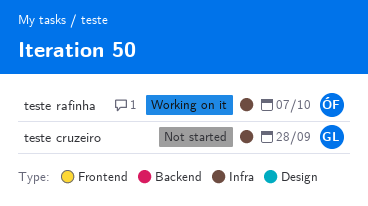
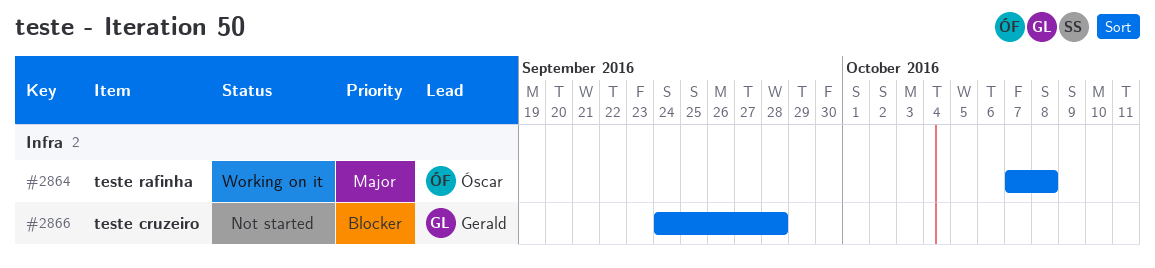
teste rafinha, due: Oct 7 -> Oct 8

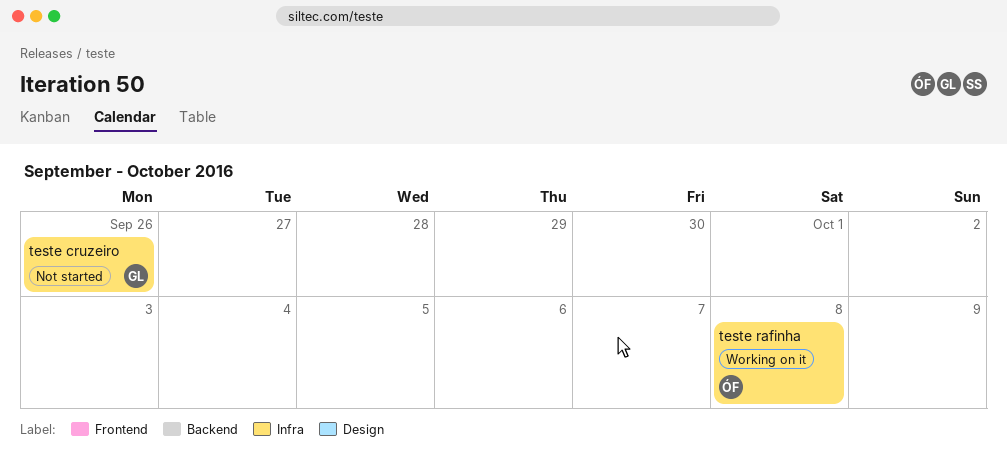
teste cruzeiro, due: Sep 28 -> Sep 26

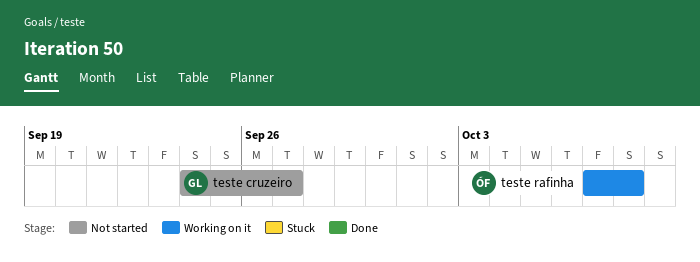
teste cruzeiro, due: Sep 26 -> Sep 27

